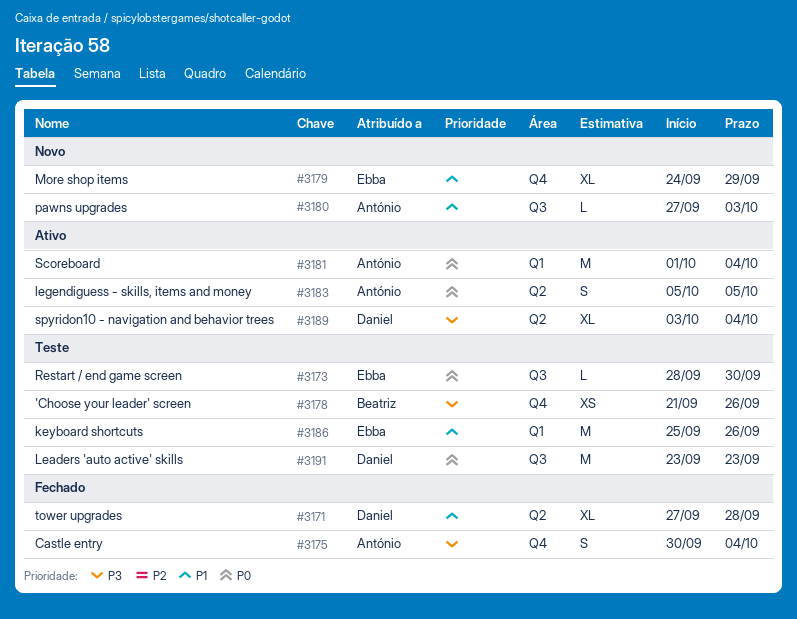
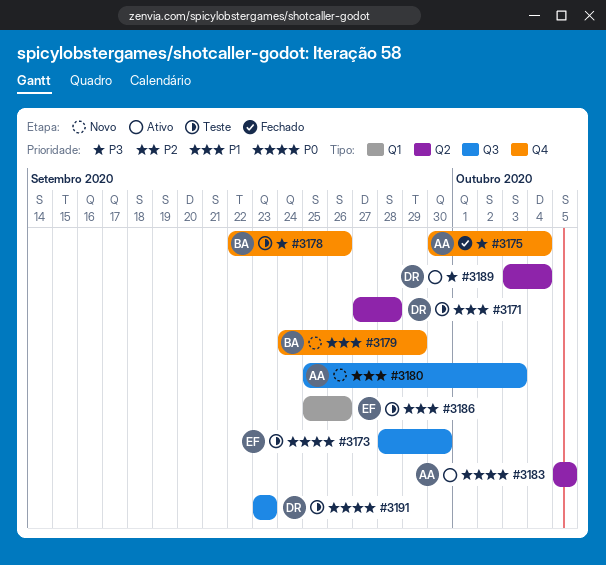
#3171, status: Fechado -> Teste
#3178, start: Sep 21 -> Sep 22
#3179, owner: Ebba -> Beatriz
#3180, start: Sep 27 -> Sep 25
#3181: present -> none

